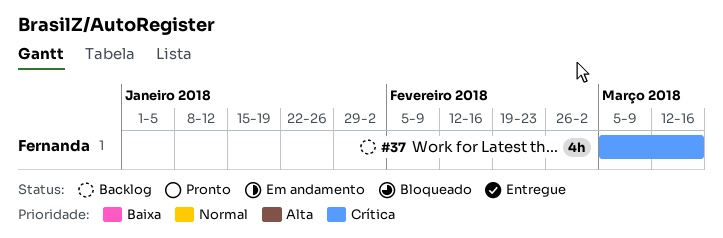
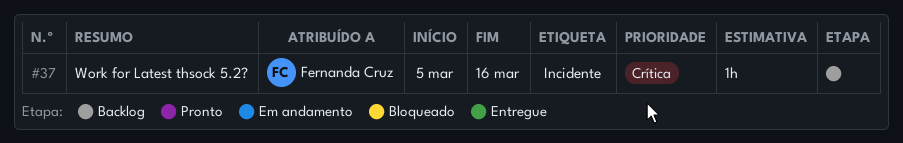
#37, estimate: 4h -> 1h

